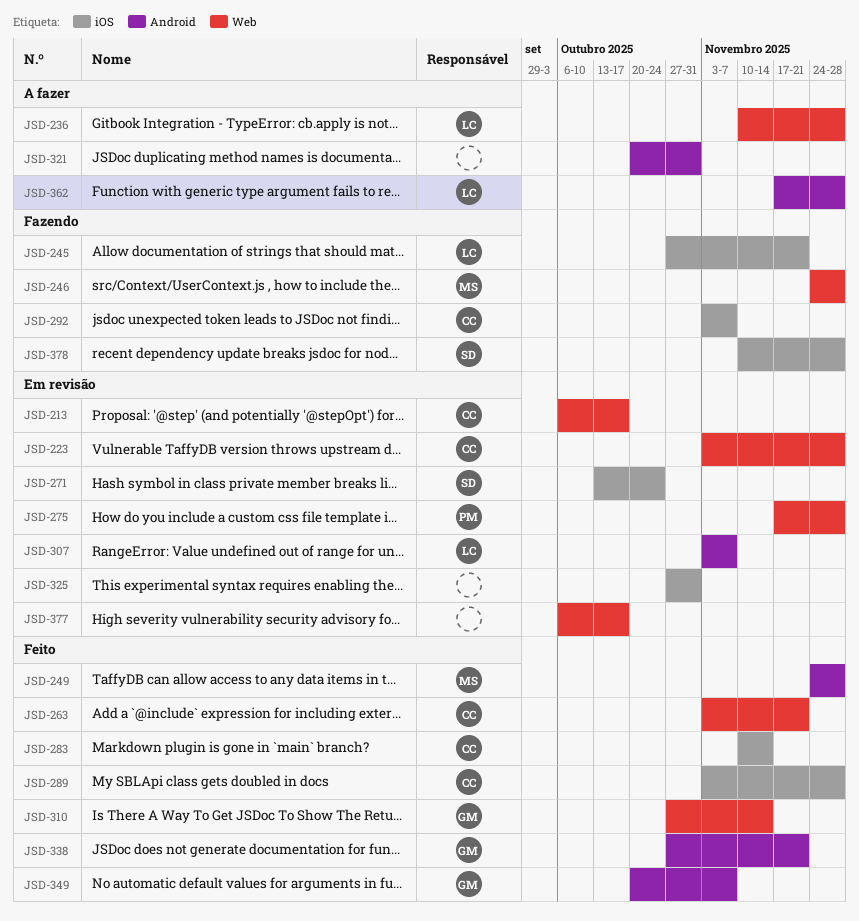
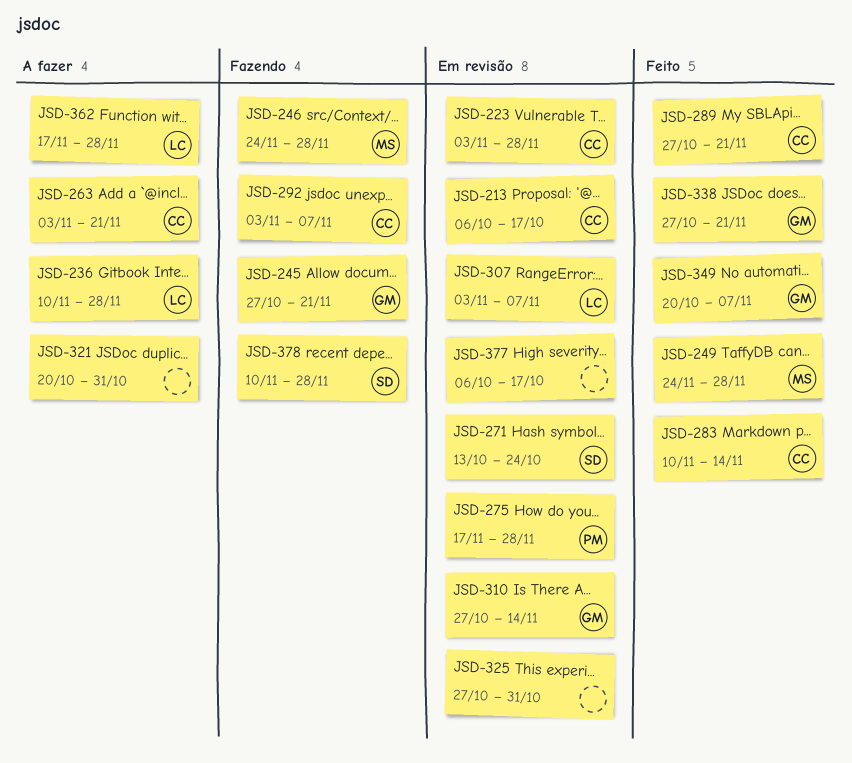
JSD-245, owner: LC -> GM
JSD-263, status: Feito -> A fazer
JSD-289, start: Nov 3 -> Oct 27
JSD-289, due: Nov 28 -> Nov 21
JSD-310, status: Feito -> Em revisão

